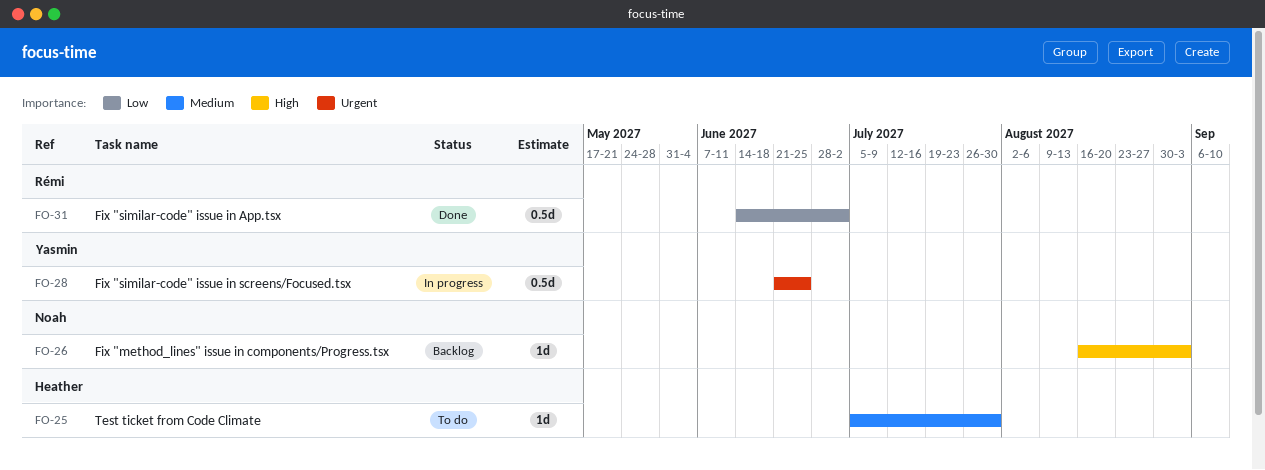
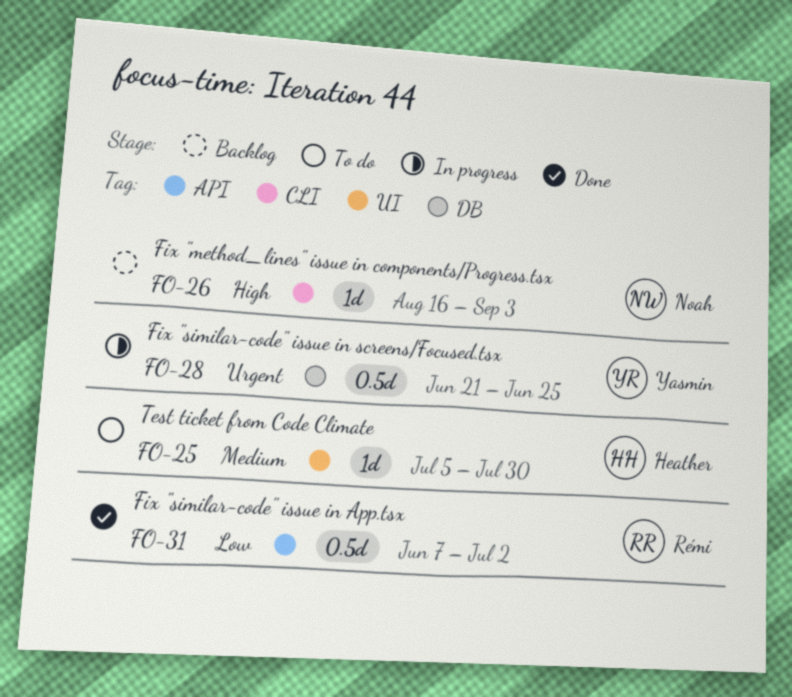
FO-31, start: Jun 14 -> Jun 7

